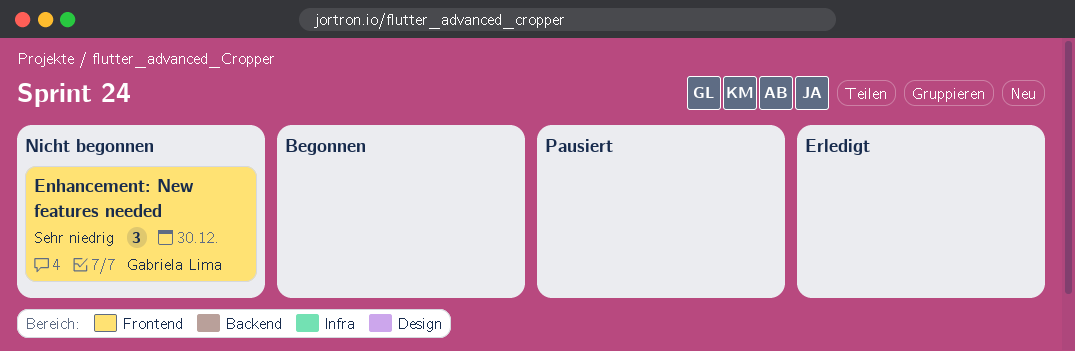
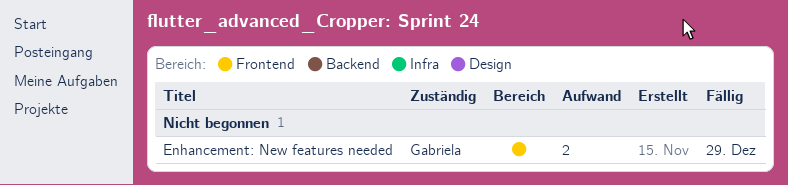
Enhancement: New features needed, estimate: 3 -> 2
Enhancement: New features needed, due: Dec 30 -> Dec 29

